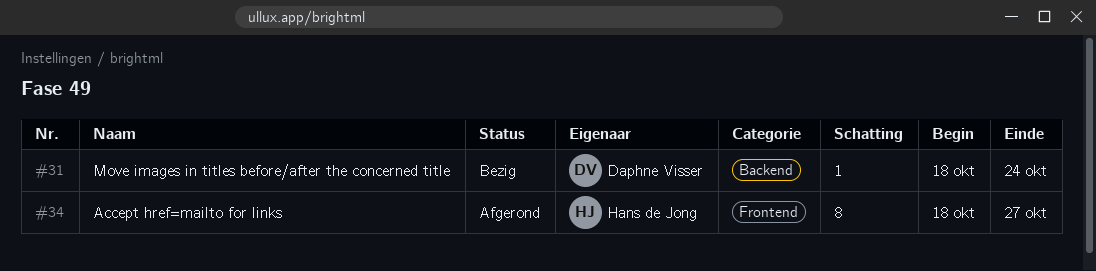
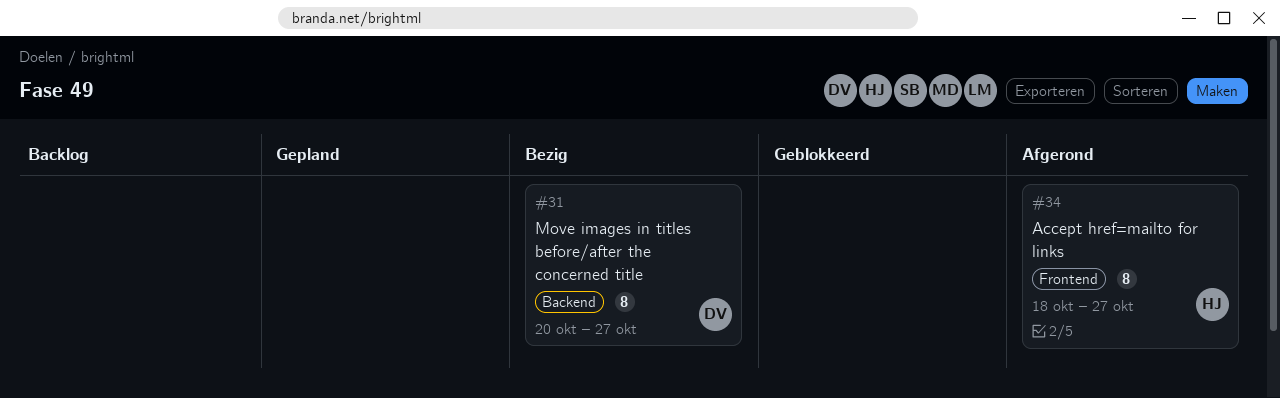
#31, estimate: 1 -> 8
#31, start: Oct 18 -> Oct 20
#31, due: Oct 24 -> Oct 27

